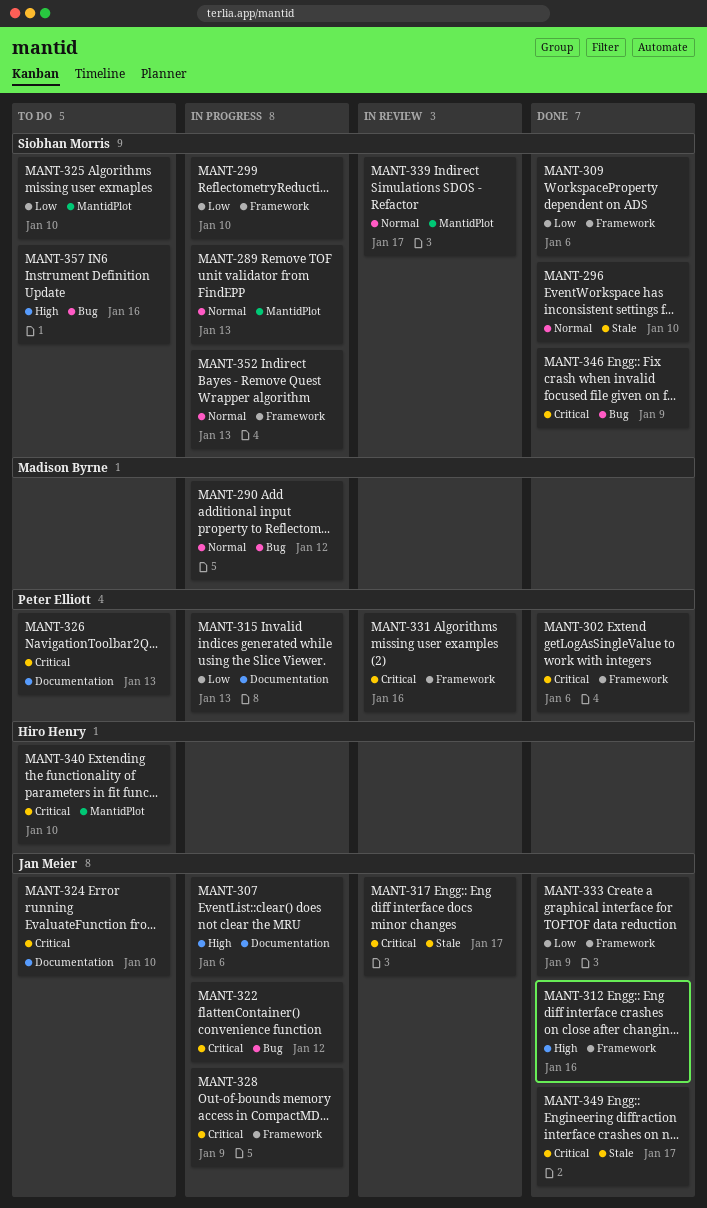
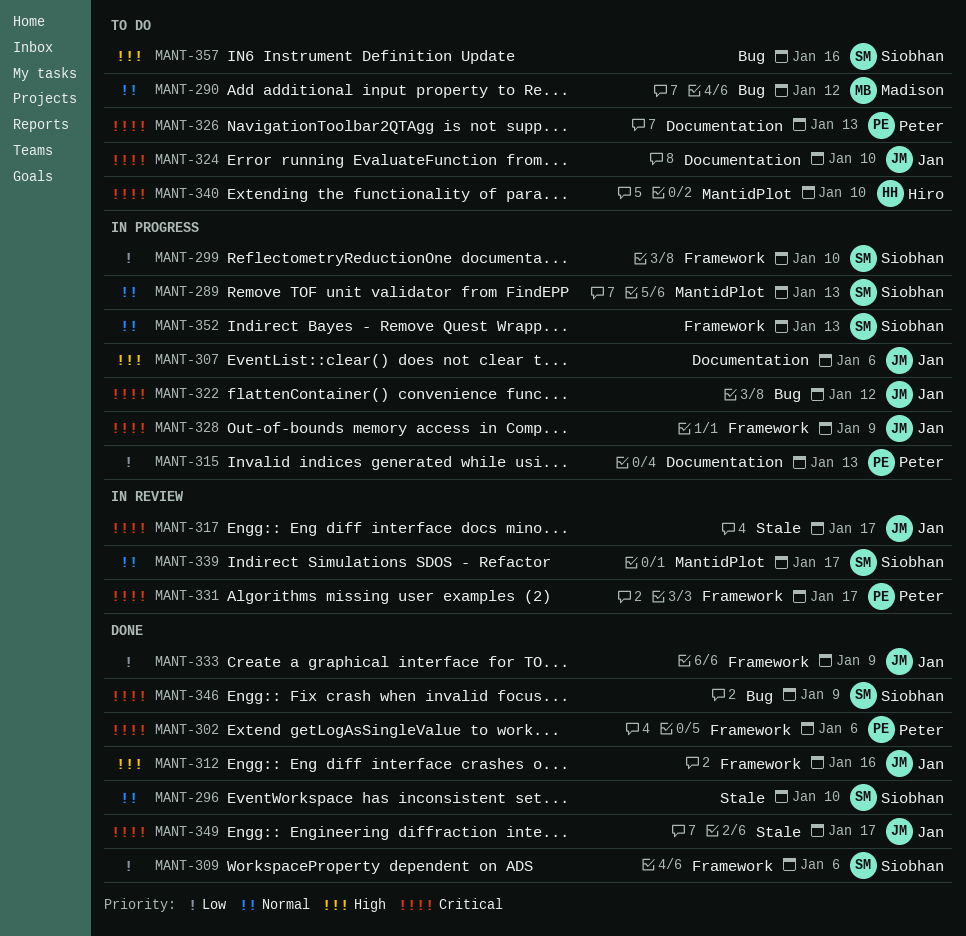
MANT-290, status: In progress -> To do
MANT-325: present -> none
MANT-331, due: Jan 16 -> Jan 17

